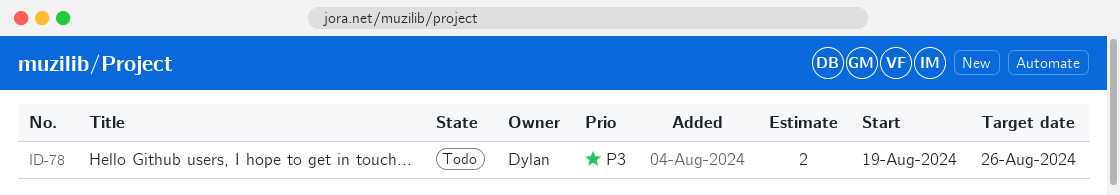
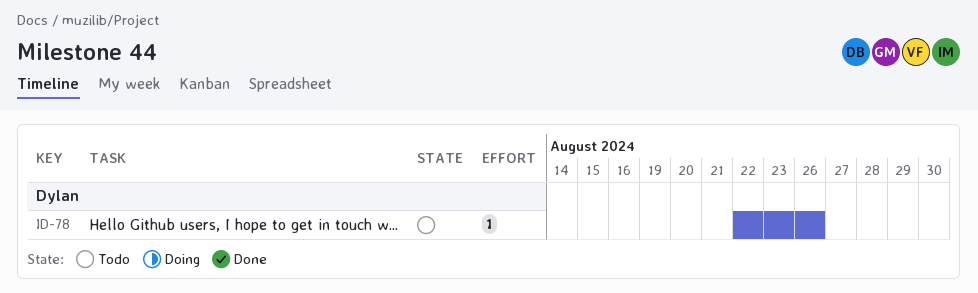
ID-78, estimate: 2 -> 1
ID-78, start: Aug 19 -> Aug 22

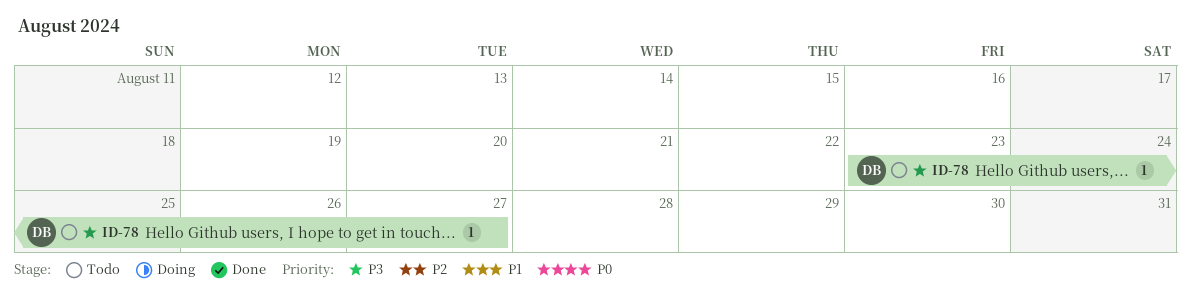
ID-78, start: Aug 22 -> Aug 23
ID-78, due: Aug 26 -> Aug 27

